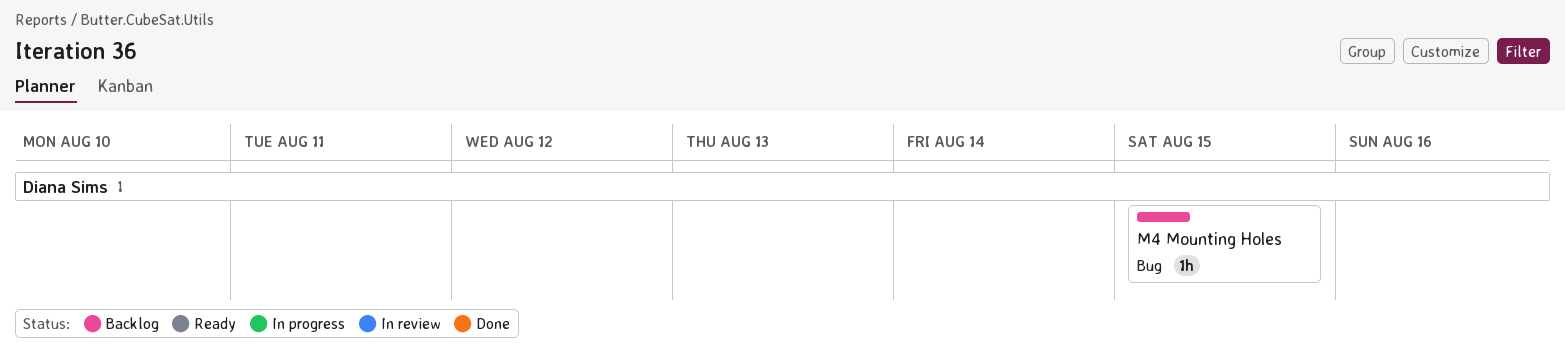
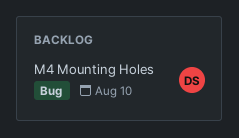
M4 Mounting Holes, due: Aug 15 -> Aug 10

